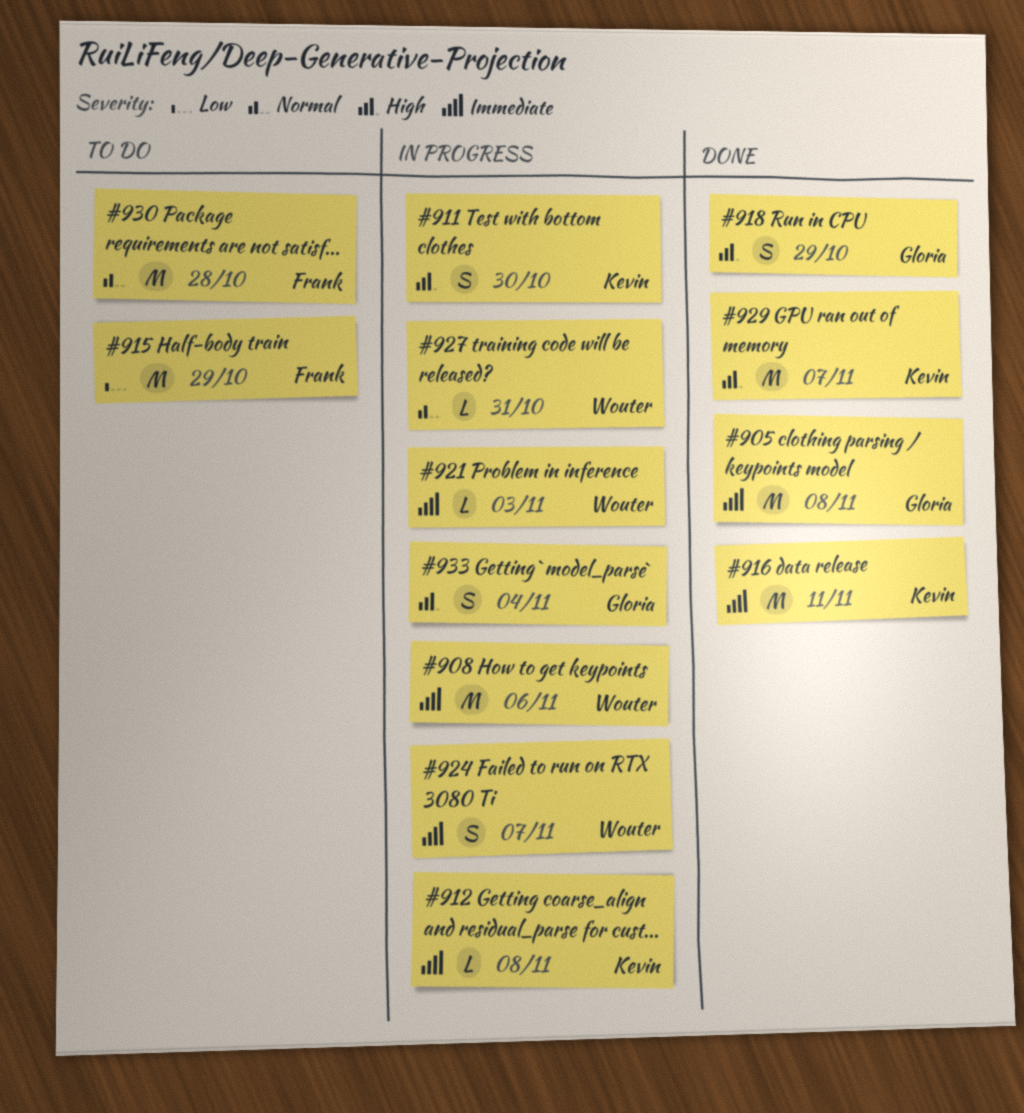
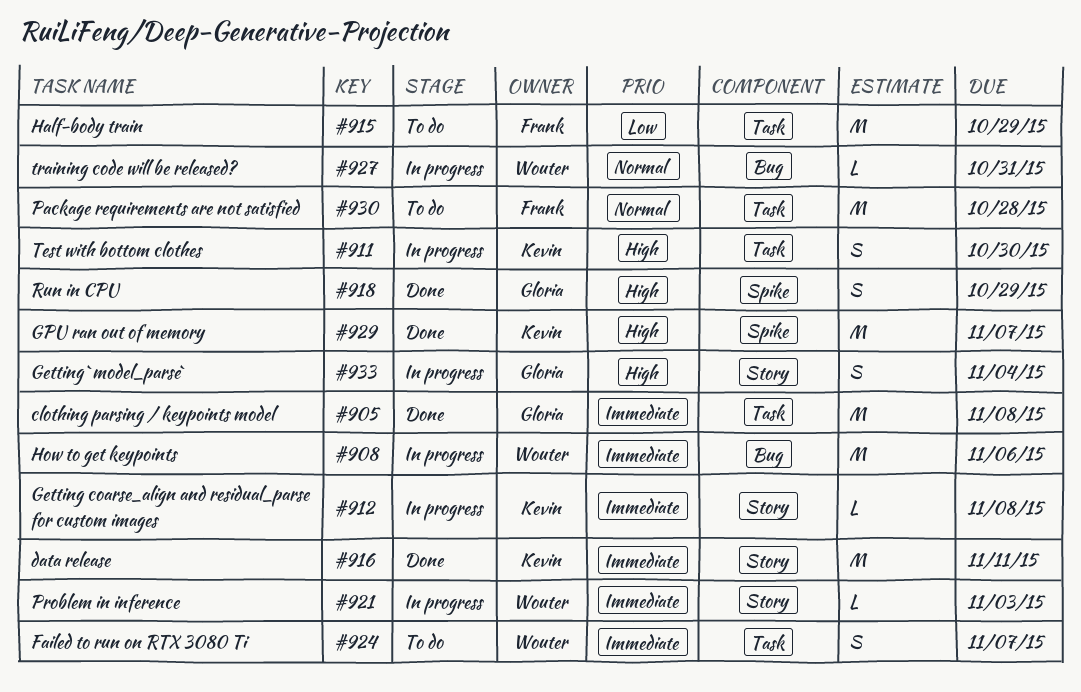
#924, status: In progress -> To do

